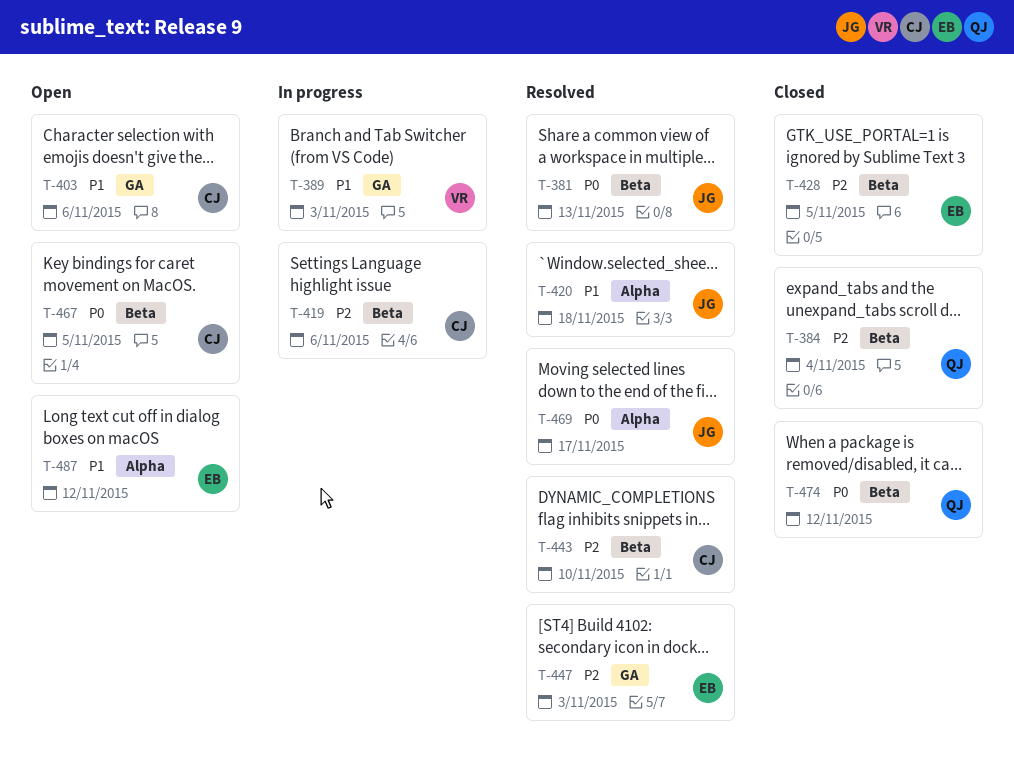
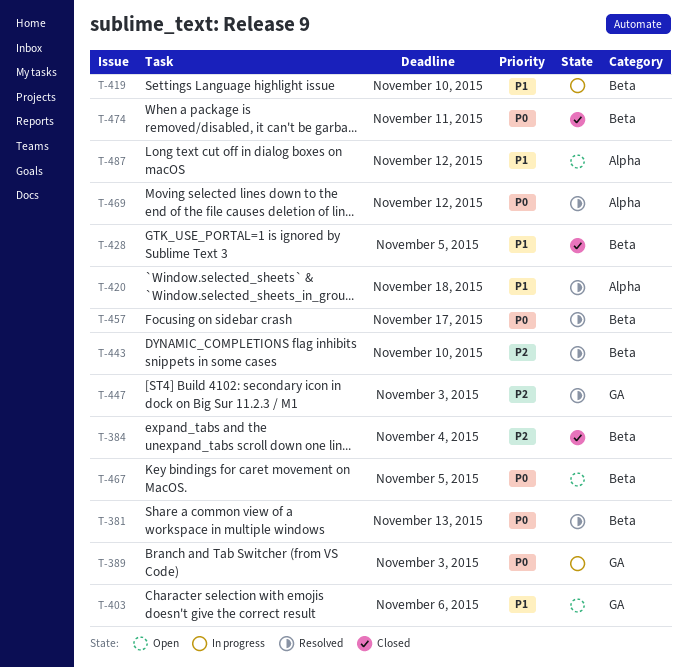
T-389, priority: P1 -> P0
T-419, priority: P2 -> P1
T-419, due: Nov 6 -> Nov 10
T-428, priority: P2 -> P1
T-457: none -> present
T-469, due: Nov 17 -> Nov 12
T-474, due: Nov 12 -> Nov 11

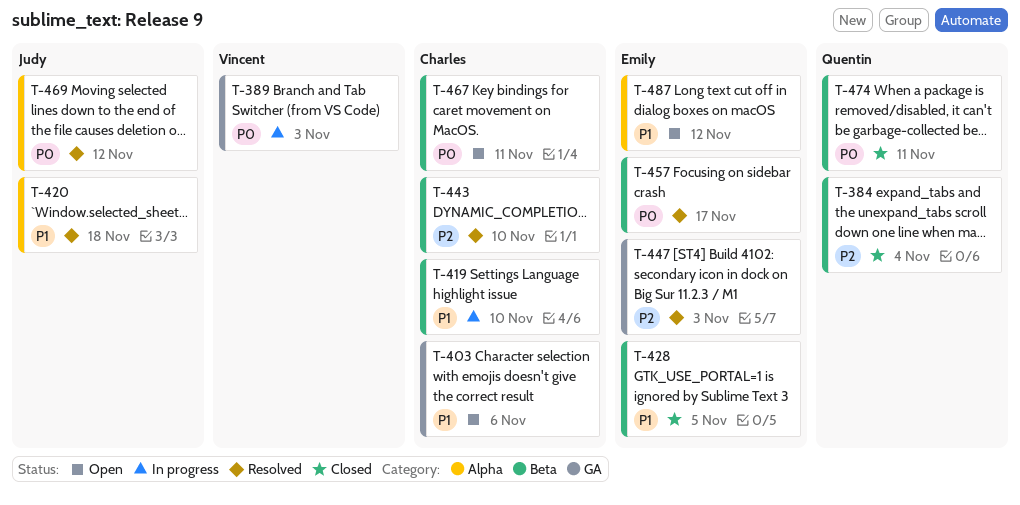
T-381: present -> none
T-467, due: Nov 5 -> Nov 11

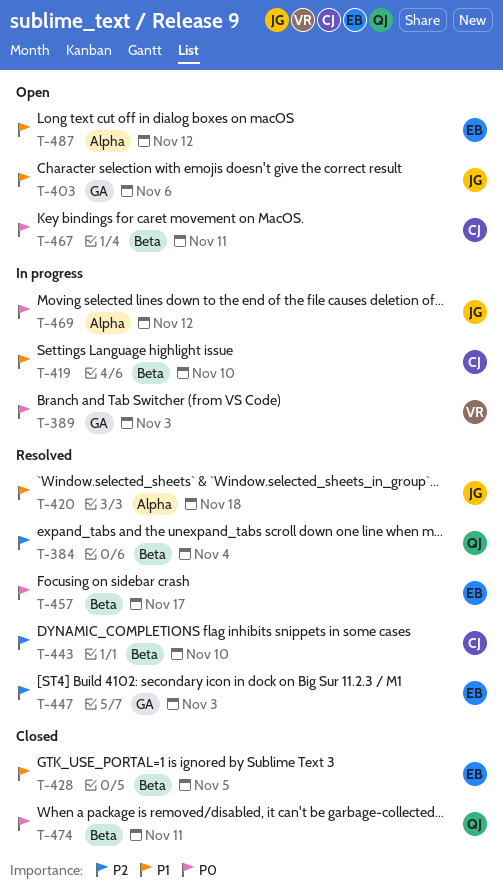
T-384, status: Closed -> Resolved
T-403, owner: Charles -> Judy
T-469, status: Resolved -> In progress

